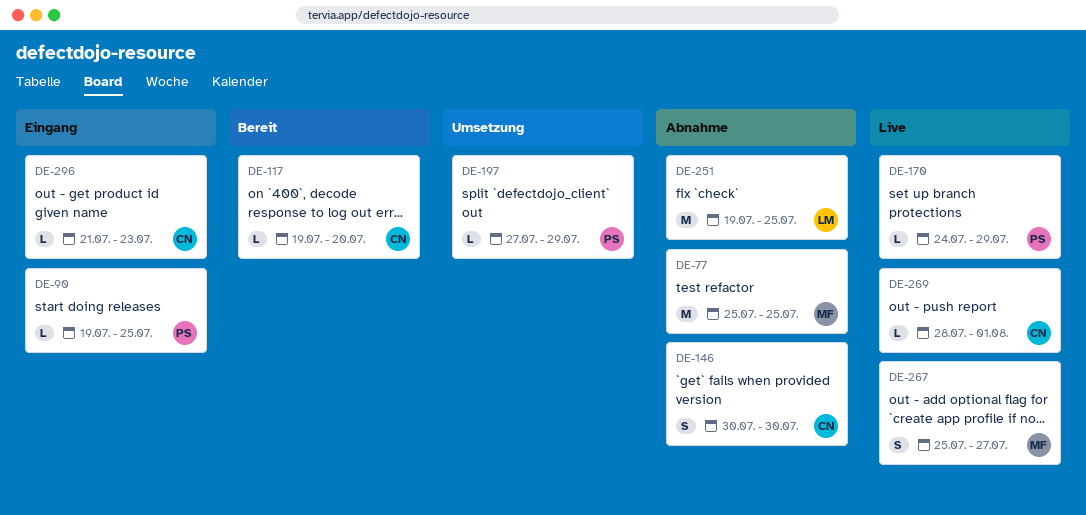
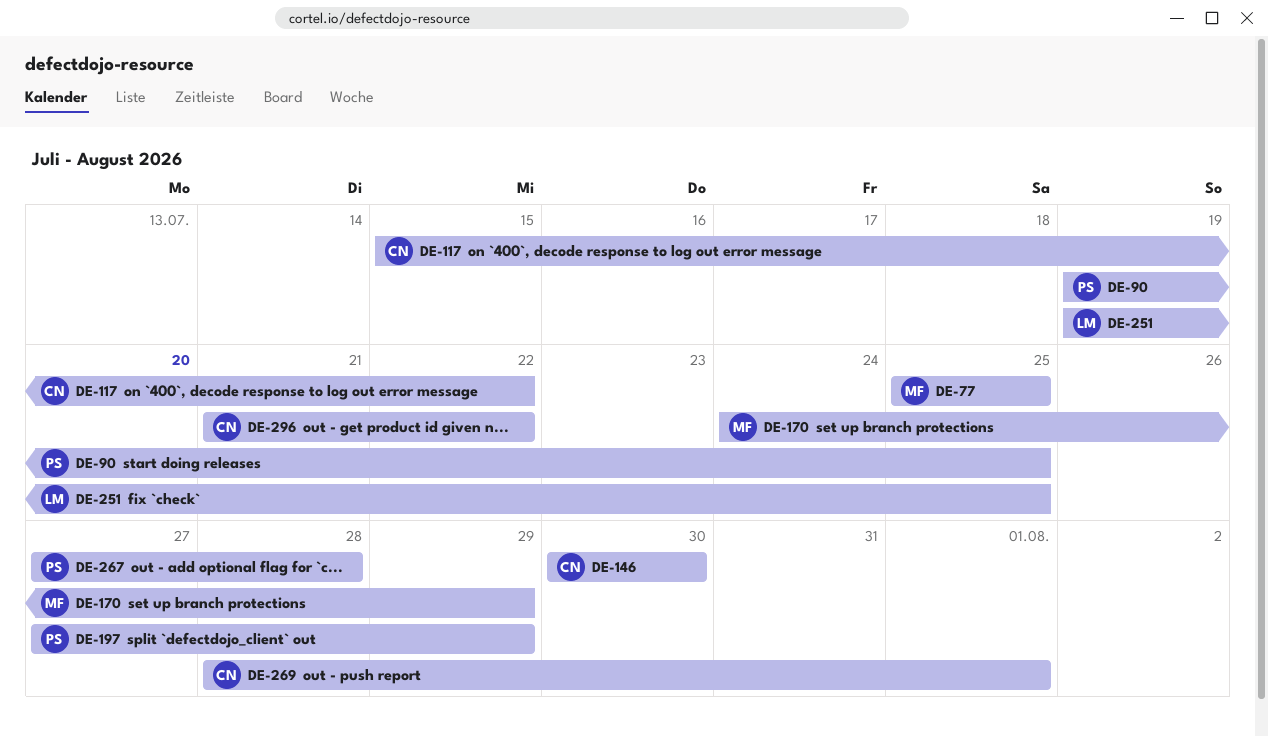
DE-117, start: Jul 19 -> Jul 15
DE-117, due: Jul 20 -> Jul 22
DE-170, owner: PS -> MF
DE-267, owner: MF -> PS
DE-267, start: Jul 25 -> Jul 27
DE-267, due: Jul 27 -> Jul 28
DE-296, due: Jul 23 -> Jul 22

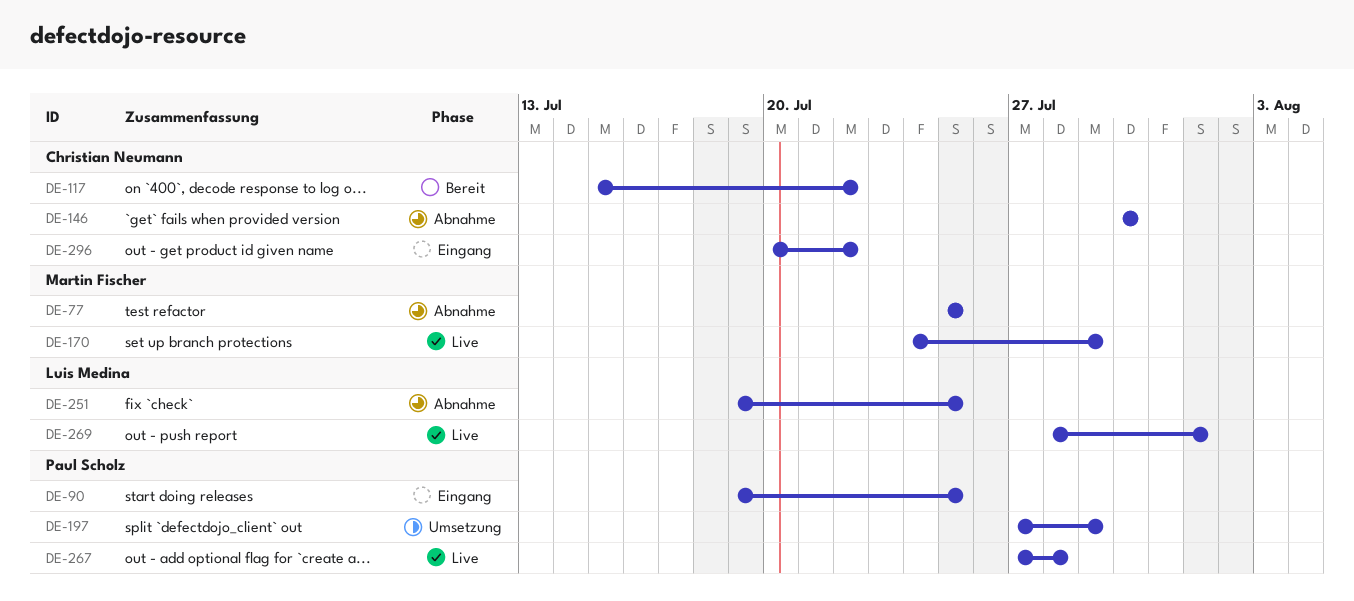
DE-269, owner: Christian Neumann -> Luis Medina
DE-296, start: Jul 21 -> Jul 20

